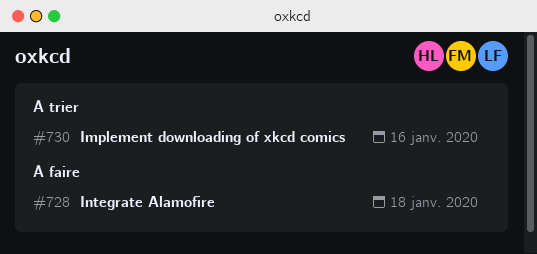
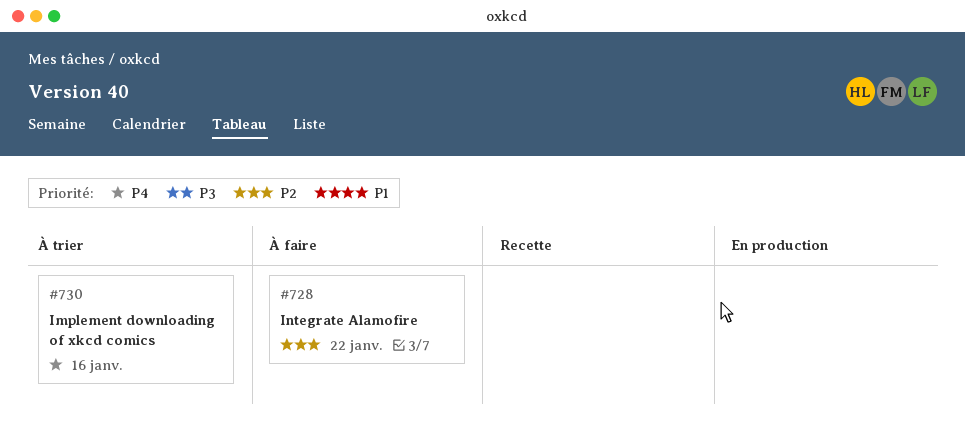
#728, due: Jan 18 -> Jan 22

